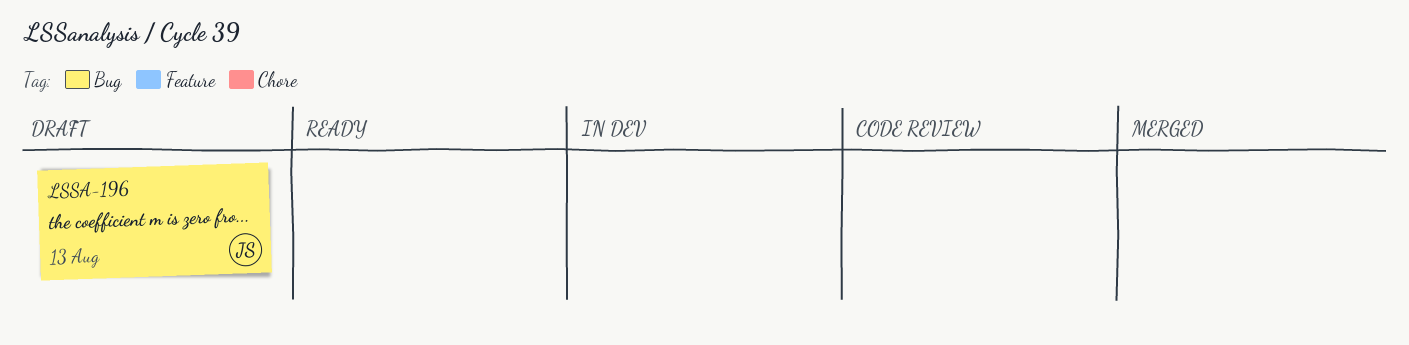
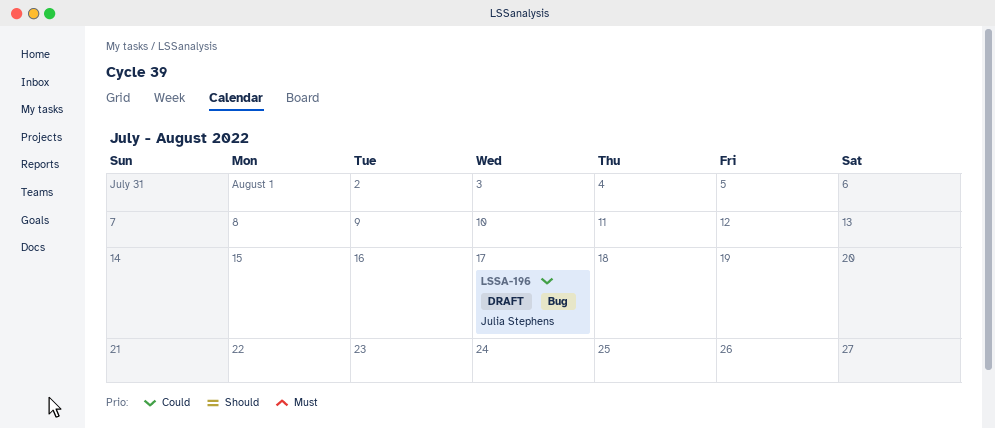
LSSA-196, due: Aug 13 -> Aug 17

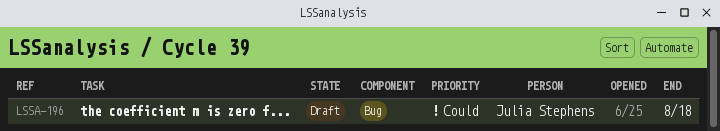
LSSA-196, due: Aug 17 -> Aug 18

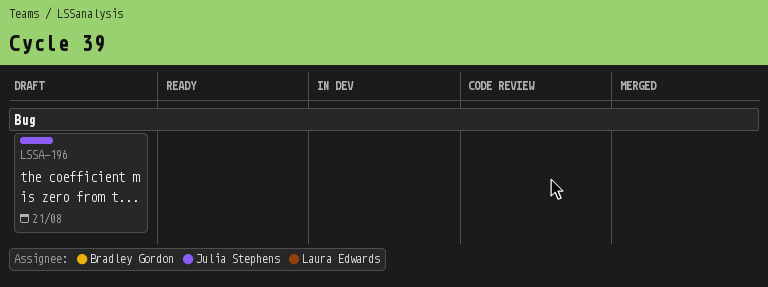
LSSA-196, due: Aug 18 -> Aug 21

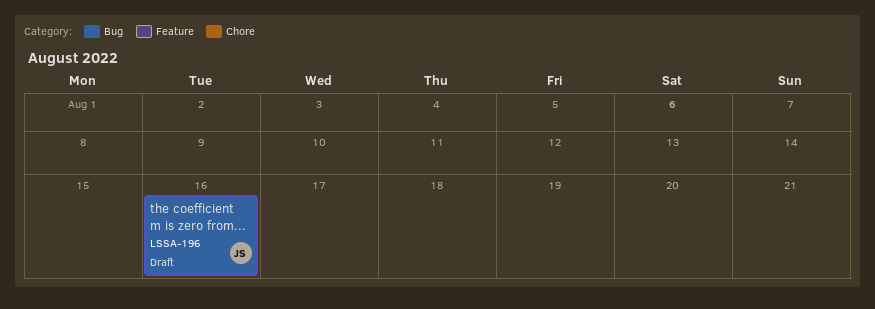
LSSA-196, due: Aug 21 -> Aug 16

